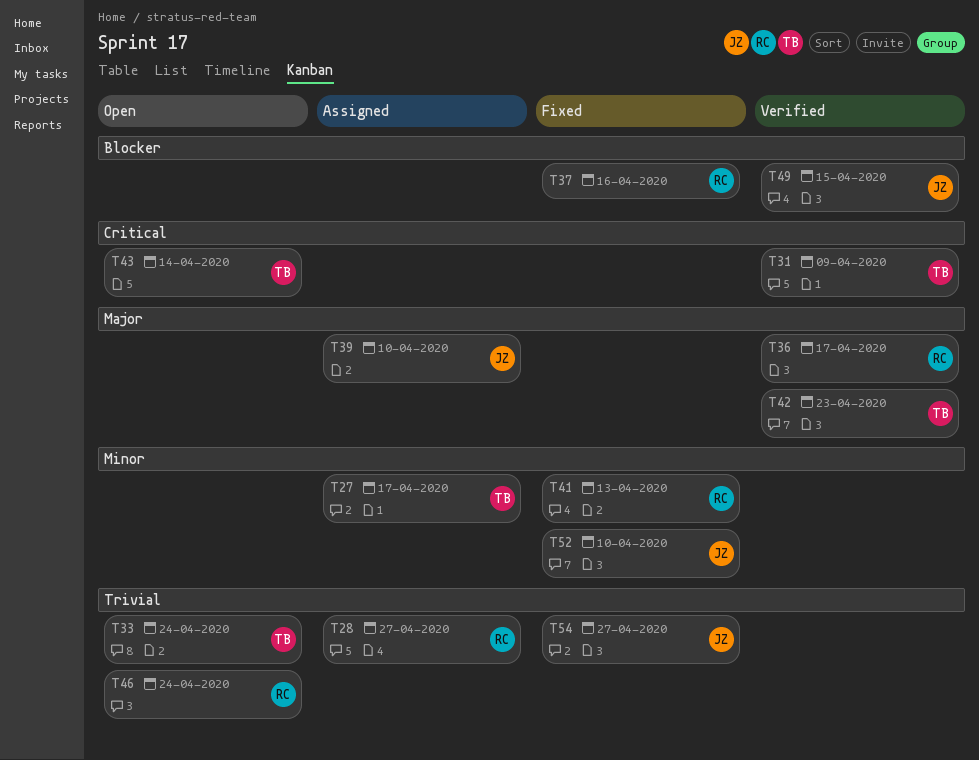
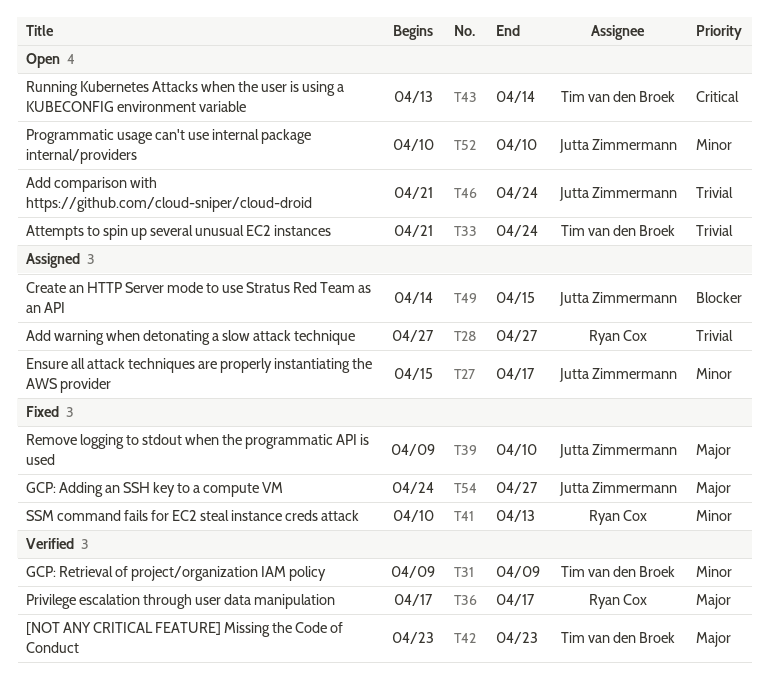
T27, owner: Tim van den Broek -> Jutta Zimmermann
T31, priority: Critical -> Minor
T37: present -> none
T39, status: Assigned -> Fixed
T46, owner: Ryan Cox -> Jutta Zimmermann
T49, status: Verified -> Assigned
T52, status: Fixed -> Open
T54, priority: Trivial -> Major

